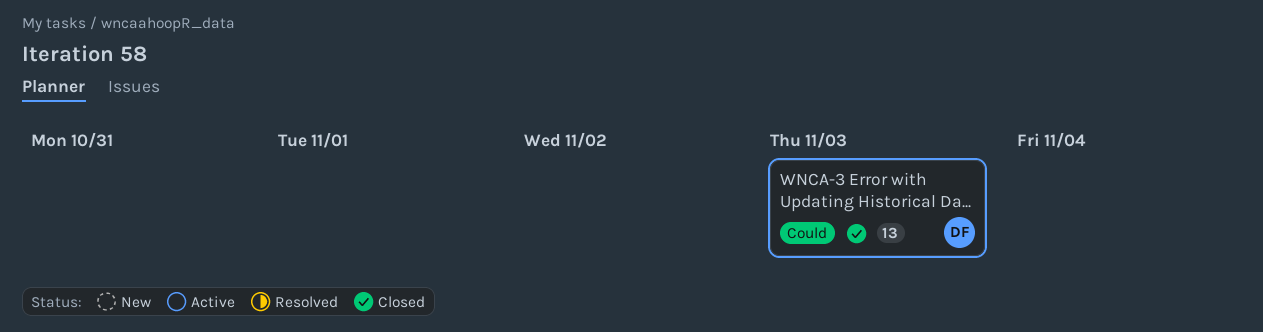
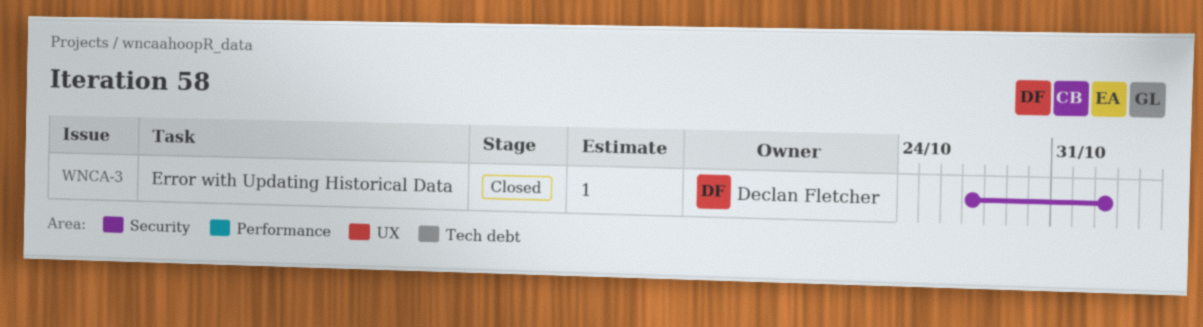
WNCA-3, estimate: 13 -> 1
WNCA-3, due: Nov 3 -> Nov 2

